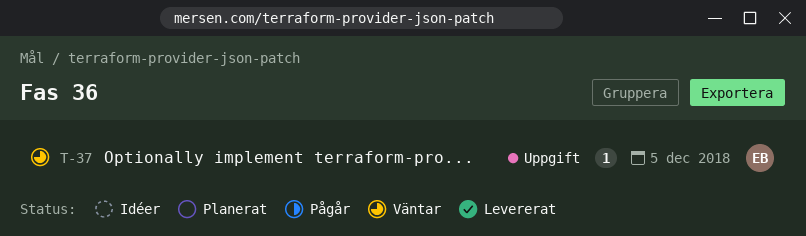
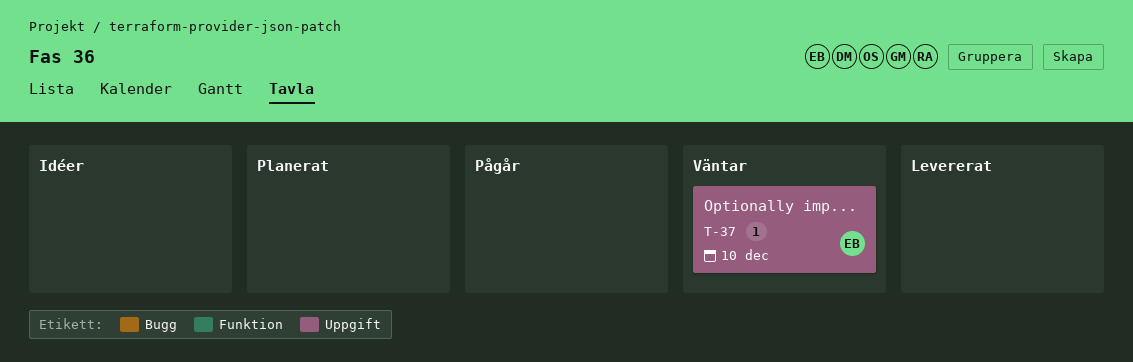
T-37, due: Dec 5 -> Dec 10

